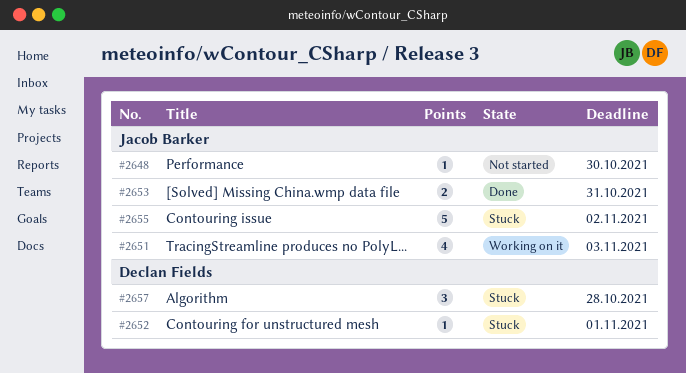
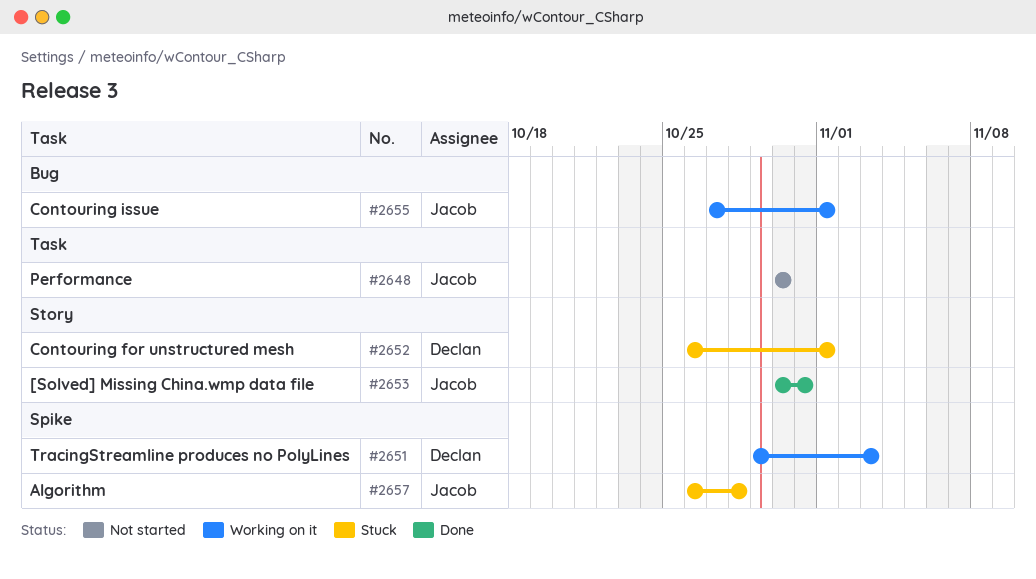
#2651, owner: Jacob Barker -> Declan Fields
#2655, status: Stuck -> Working on it
#2655, due: Nov 2 -> Nov 1
#2657, owner: Declan Fields -> Jacob Barker

